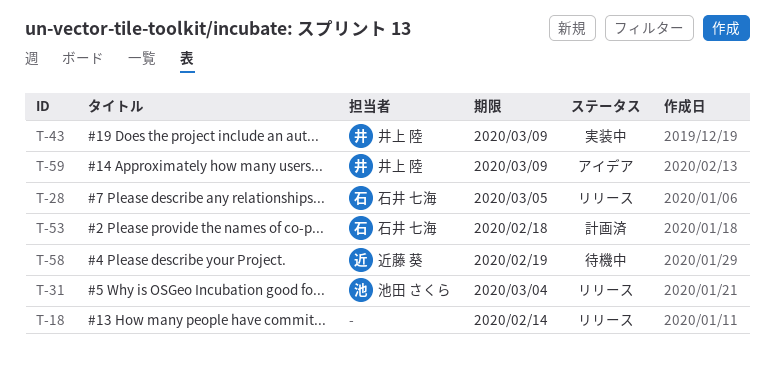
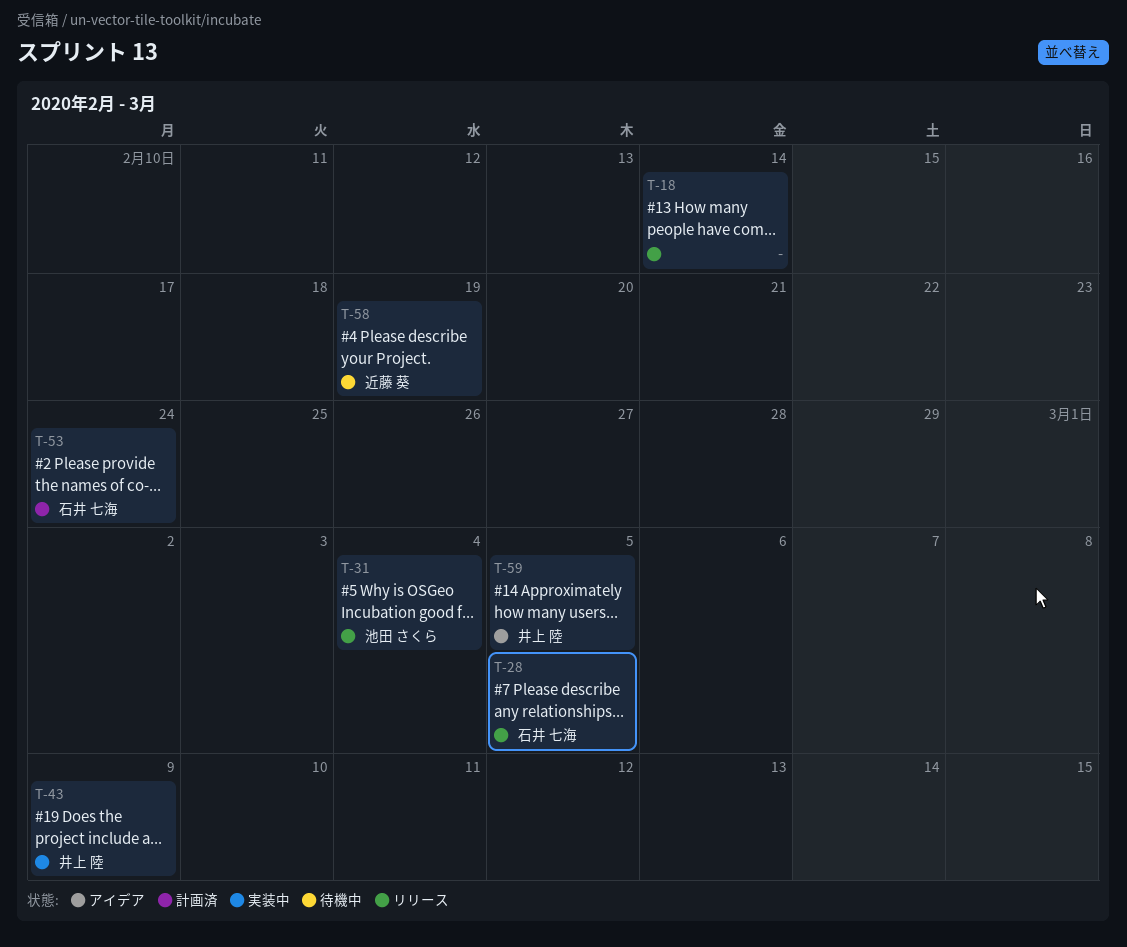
T-53, due: Feb 18 -> Feb 24
T-59, due: Mar 9 -> Mar 5

